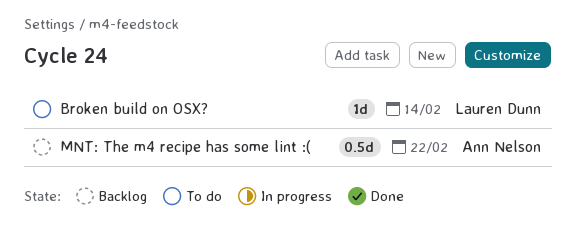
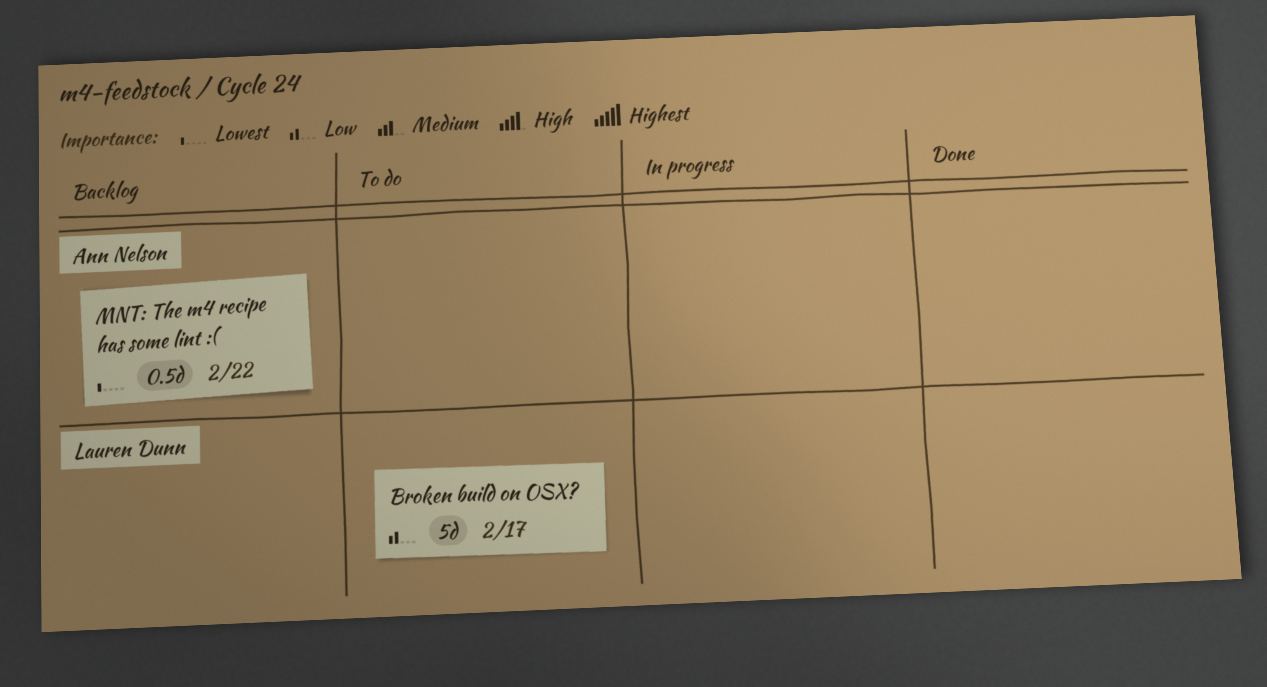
Broken build on OSX?, estimate: 1d -> 5d
Broken build on OSX?, due: Feb 14 -> Feb 17

